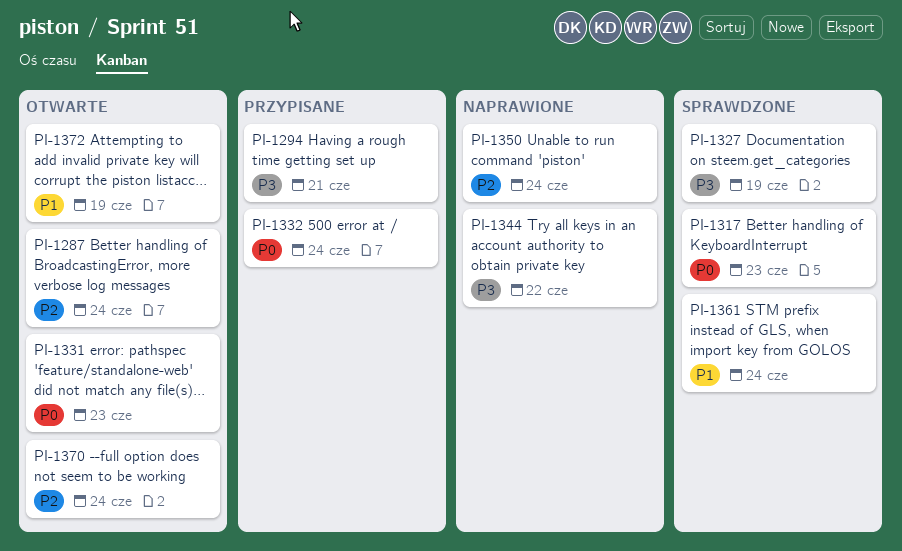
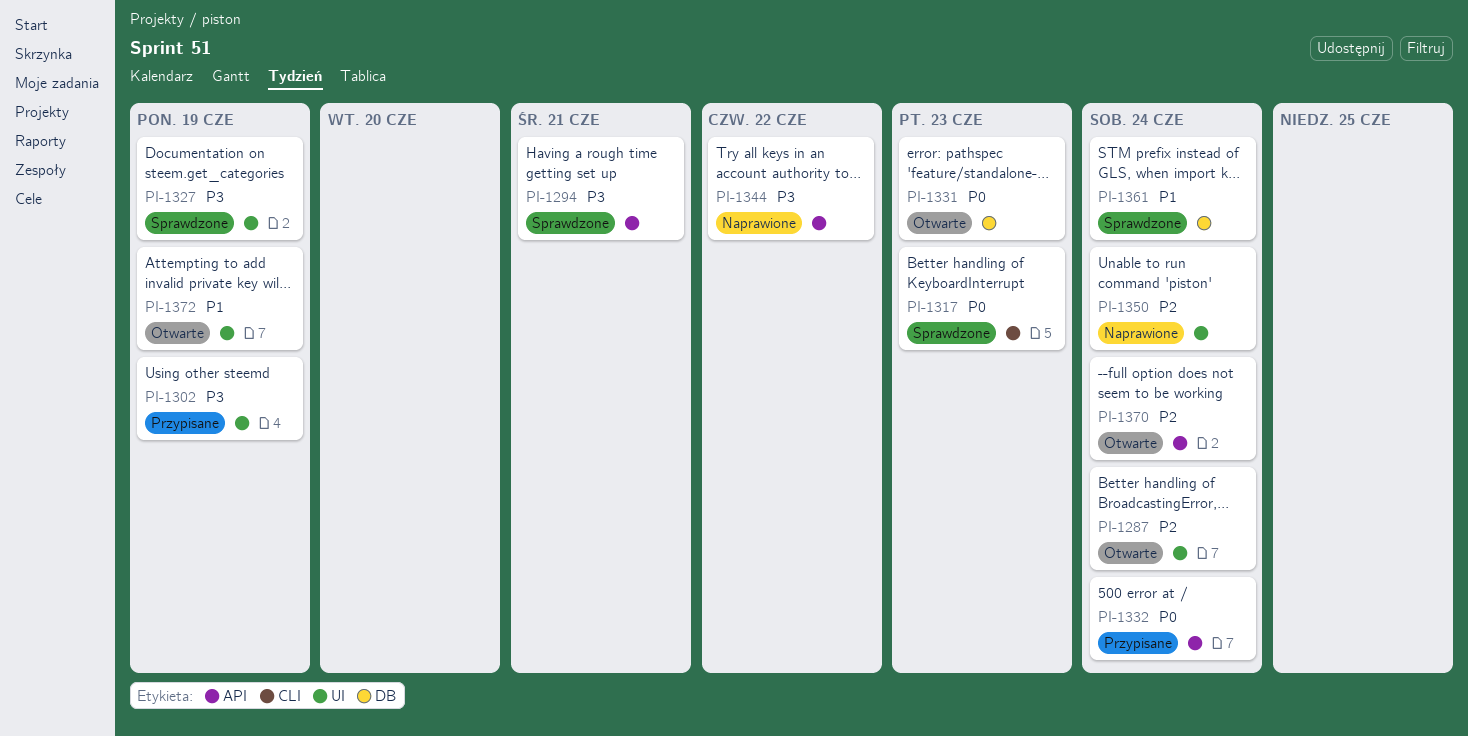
PI-1294, status: Przypisane -> Sprawdzone
PI-1302: none -> present

